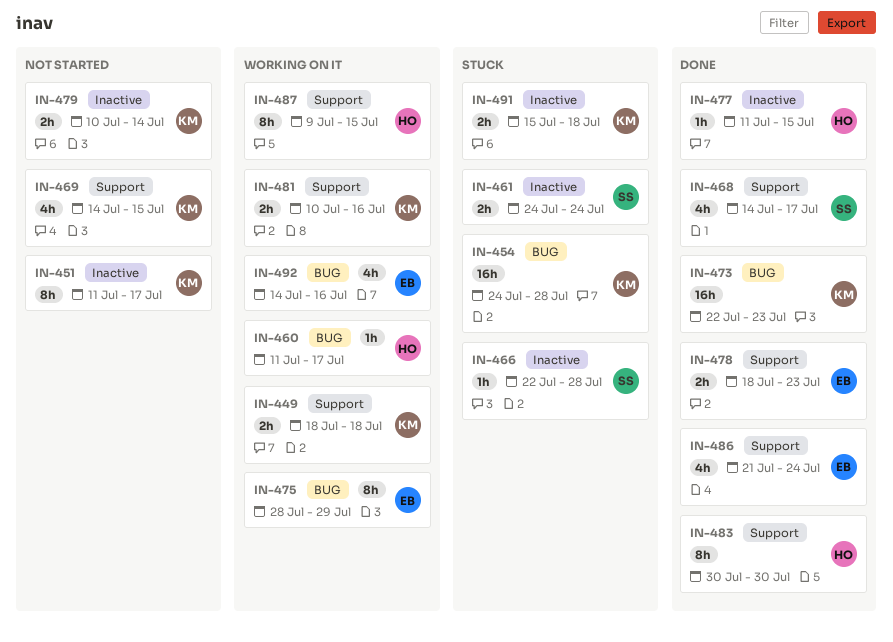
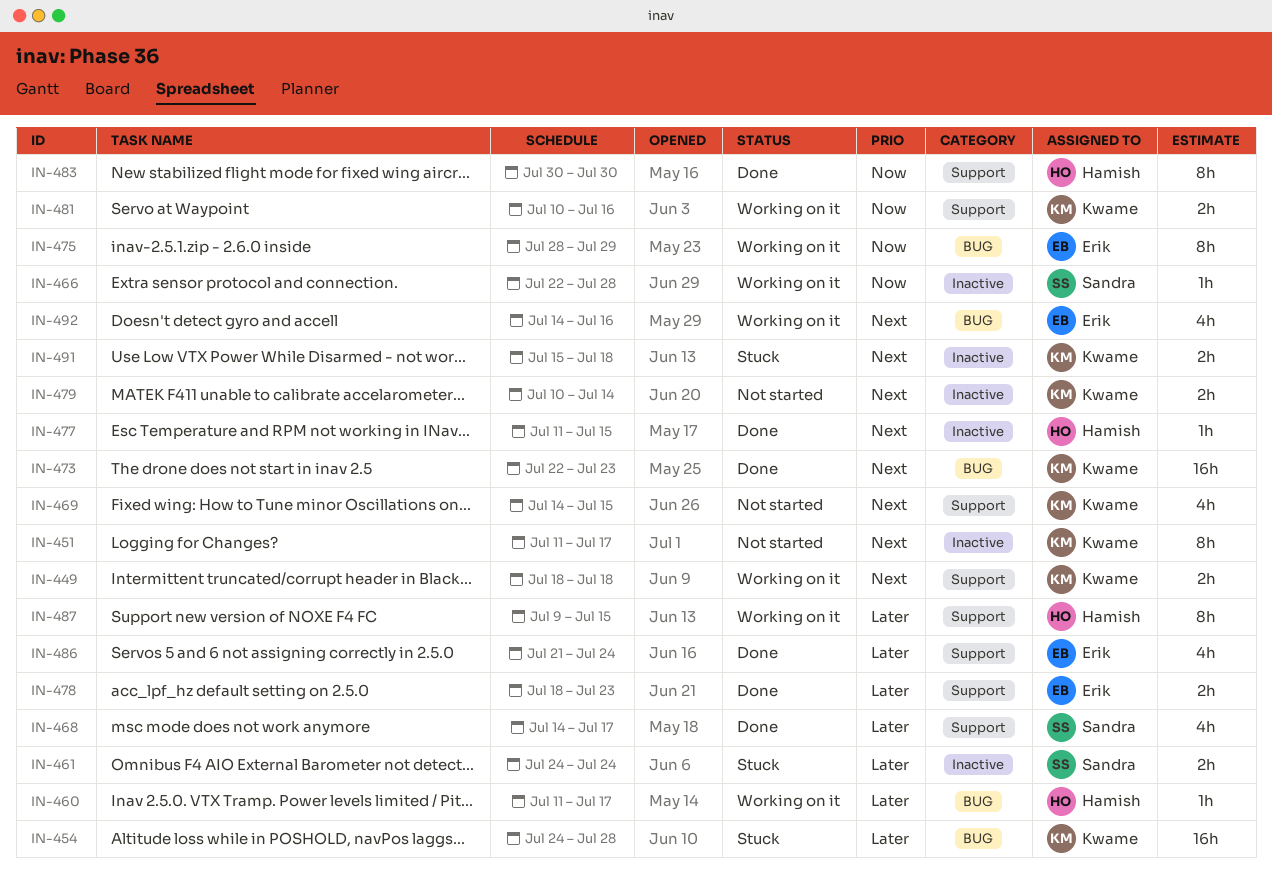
IN-466, status: Stuck -> Working on it

